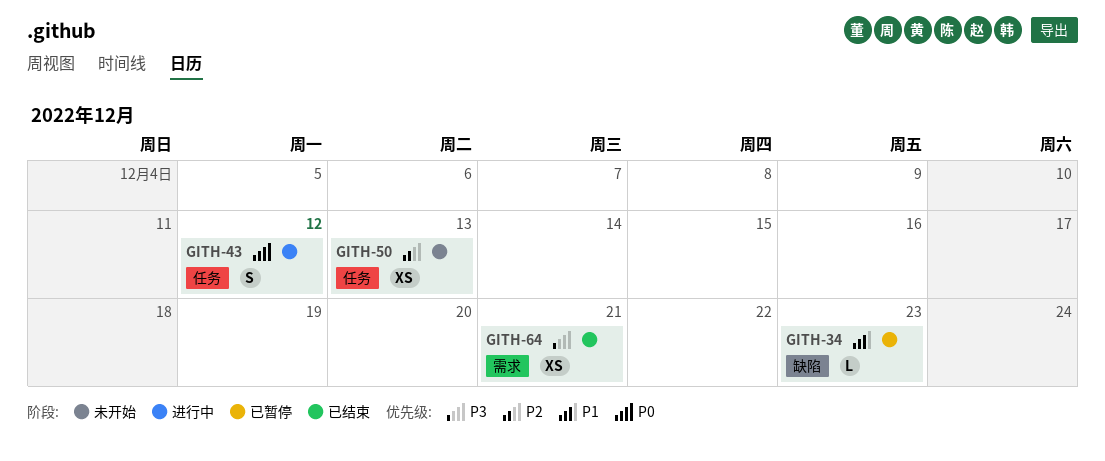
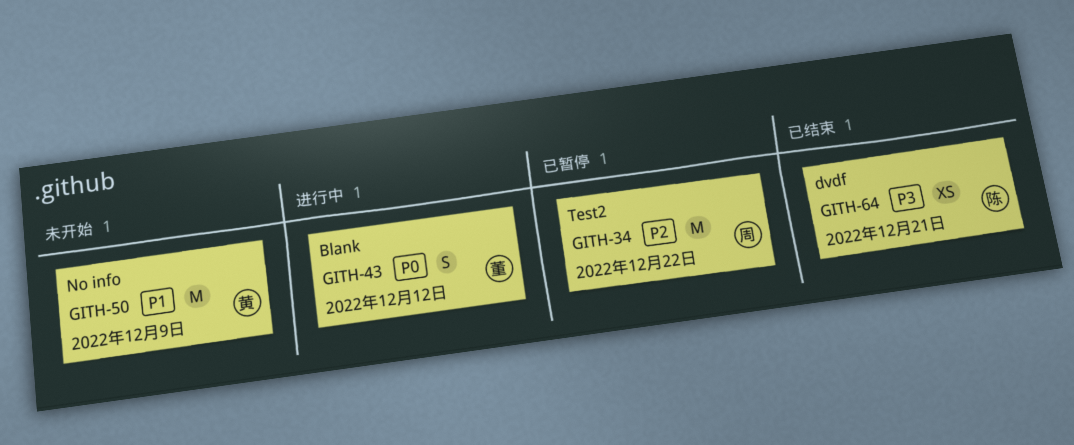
GITH-34, priority: P1 -> P2
GITH-34, estimate: L -> M
GITH-34, due: Dec 23 -> Dec 22
GITH-50, priority: P2 -> P1
GITH-50, estimate: XS -> M
GITH-50, due: Dec 13 -> Dec 9

